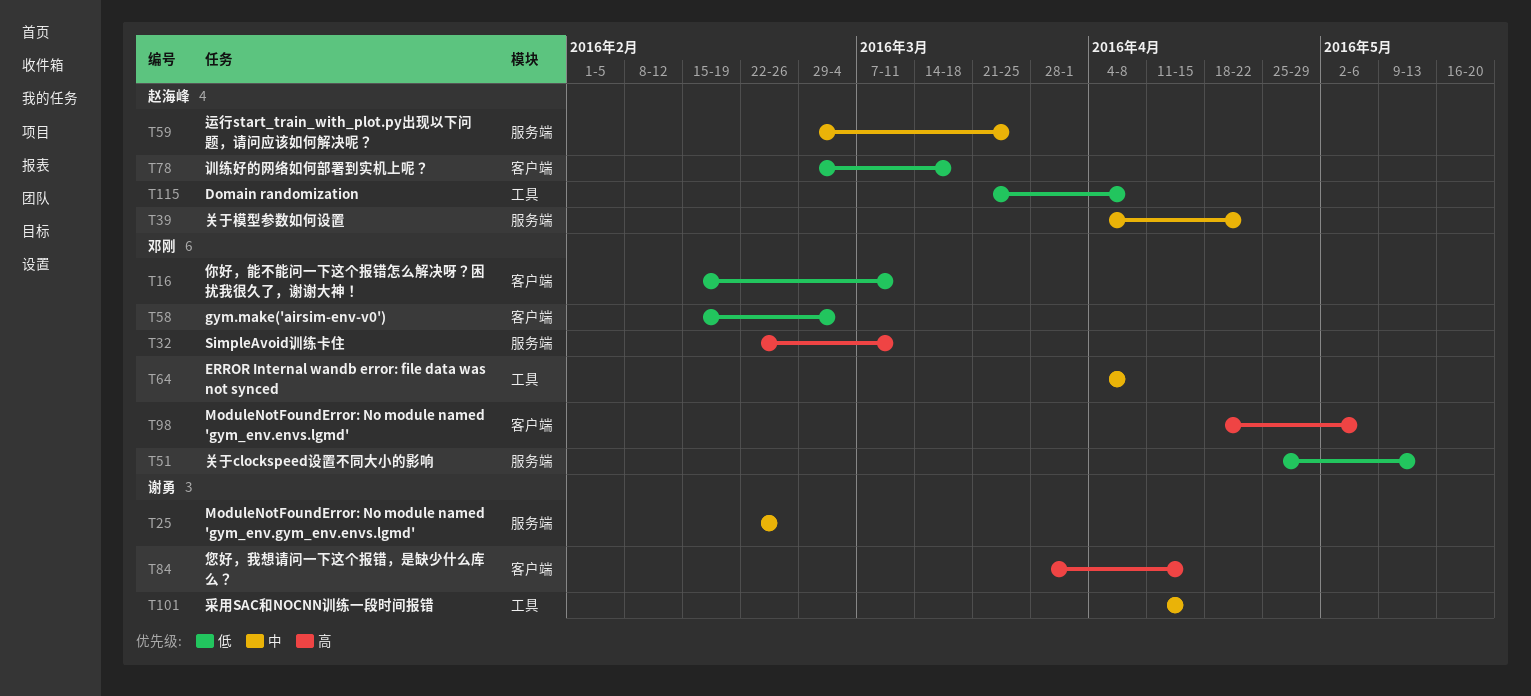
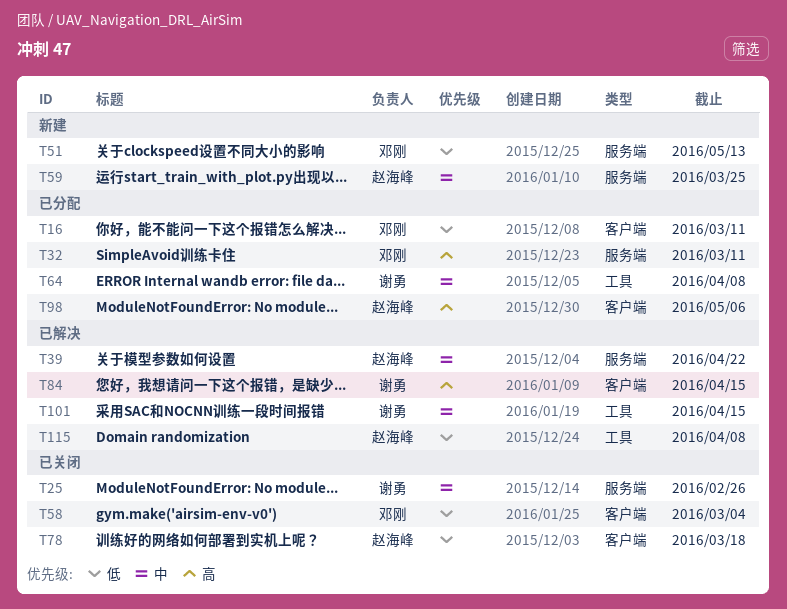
T64, owner: 邓刚 -> 谢勇
T98, owner: 邓刚 -> 赵海峰

